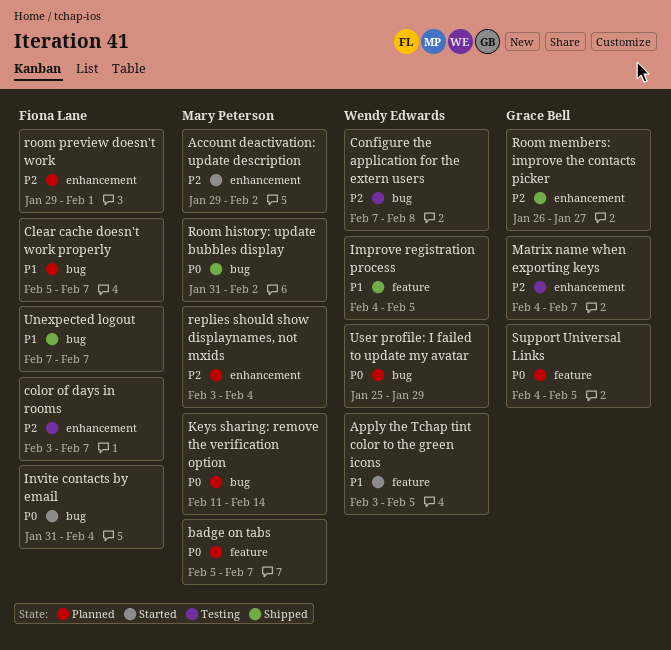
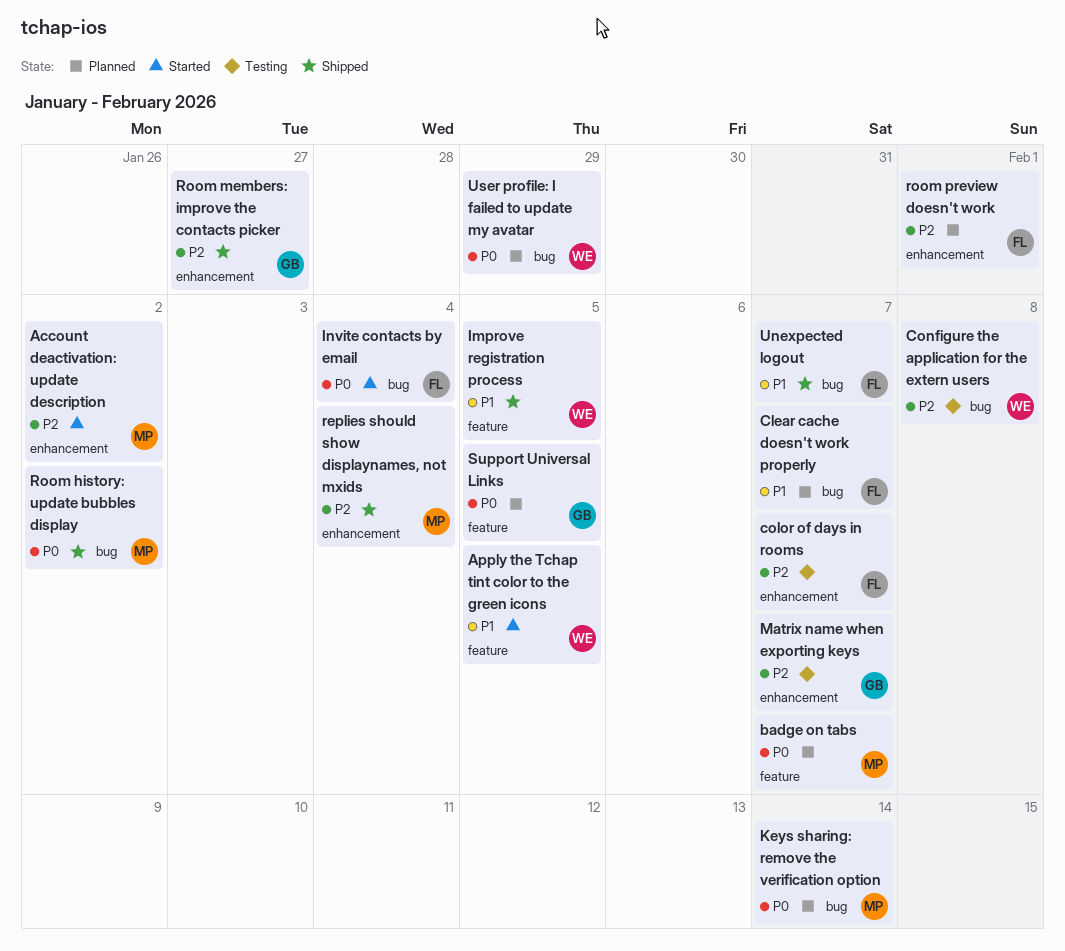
replies should show displaynames, not mxids, status: Planned -> Shipped

